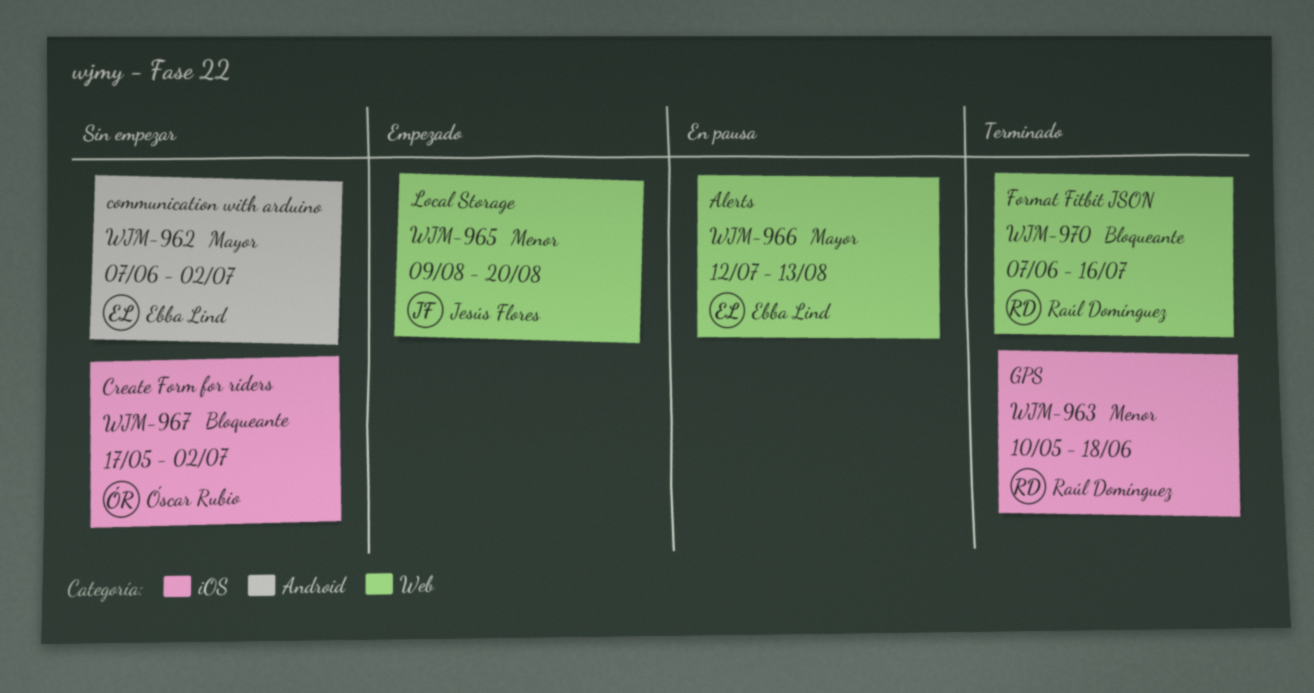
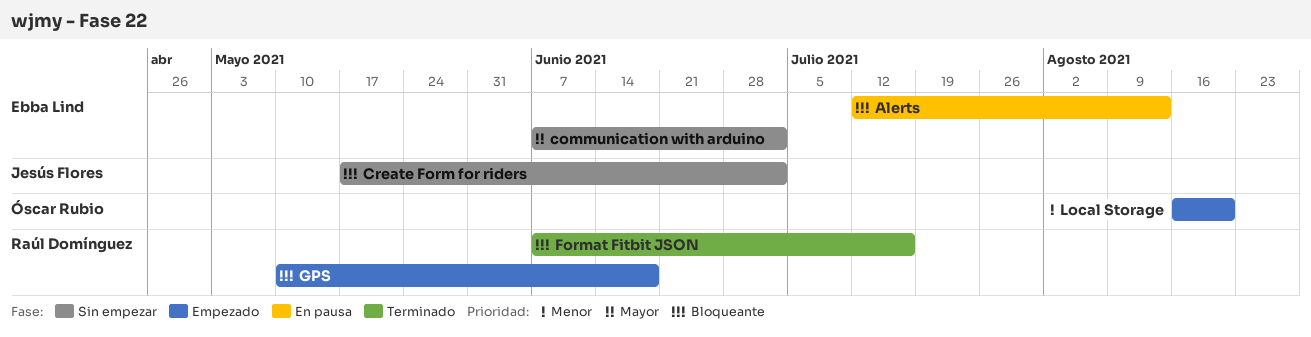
Alerts, priority: Mayor -> Bloqueante
Create Form for riders, owner: Óscar Rubio -> Jesús Flores
GPS, status: Terminado -> Empezado
GPS, priority: Menor -> Bloqueante
Local Storage, owner: Jesús Flores -> Óscar Rubio
Local Storage, start: Aug 9 -> Aug 16

